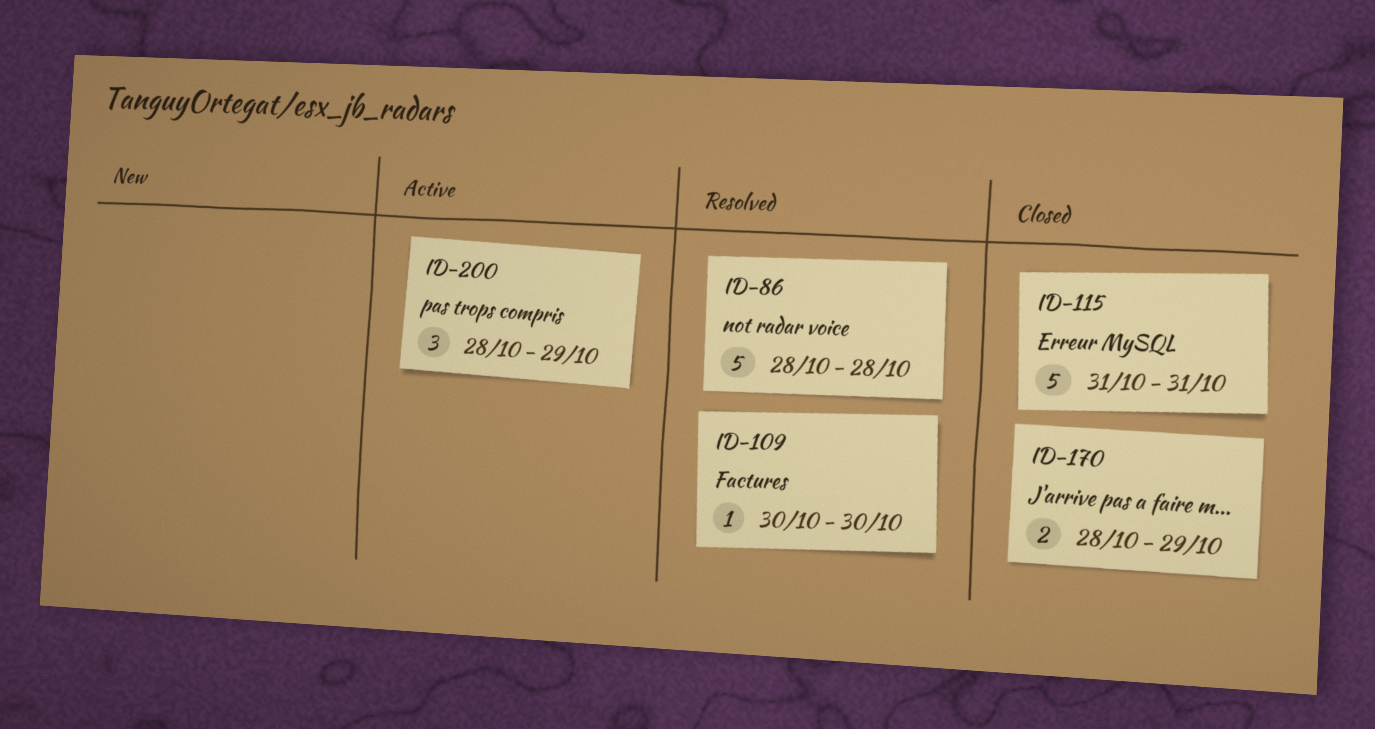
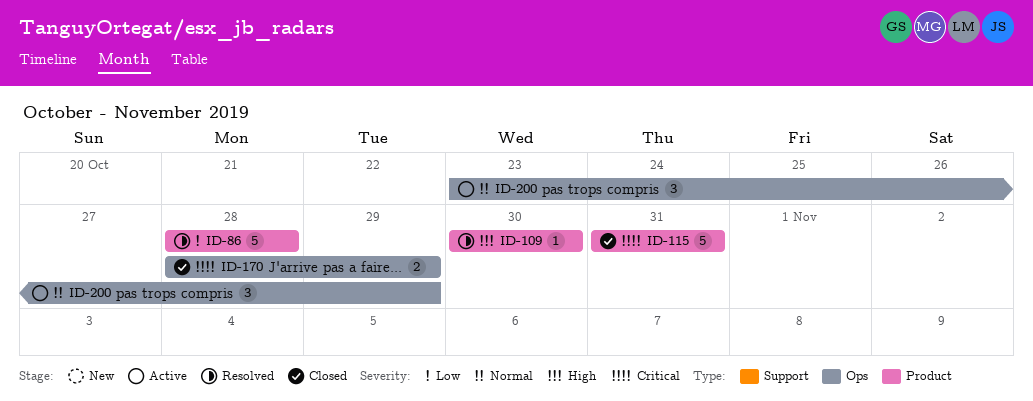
ID-200, start: Oct 28 -> Oct 23

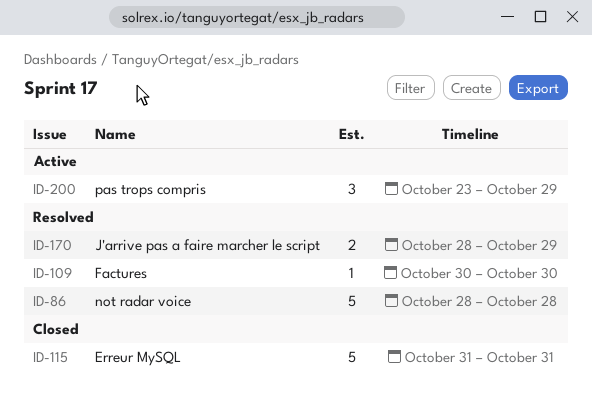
ID-170, status: Closed -> Resolved

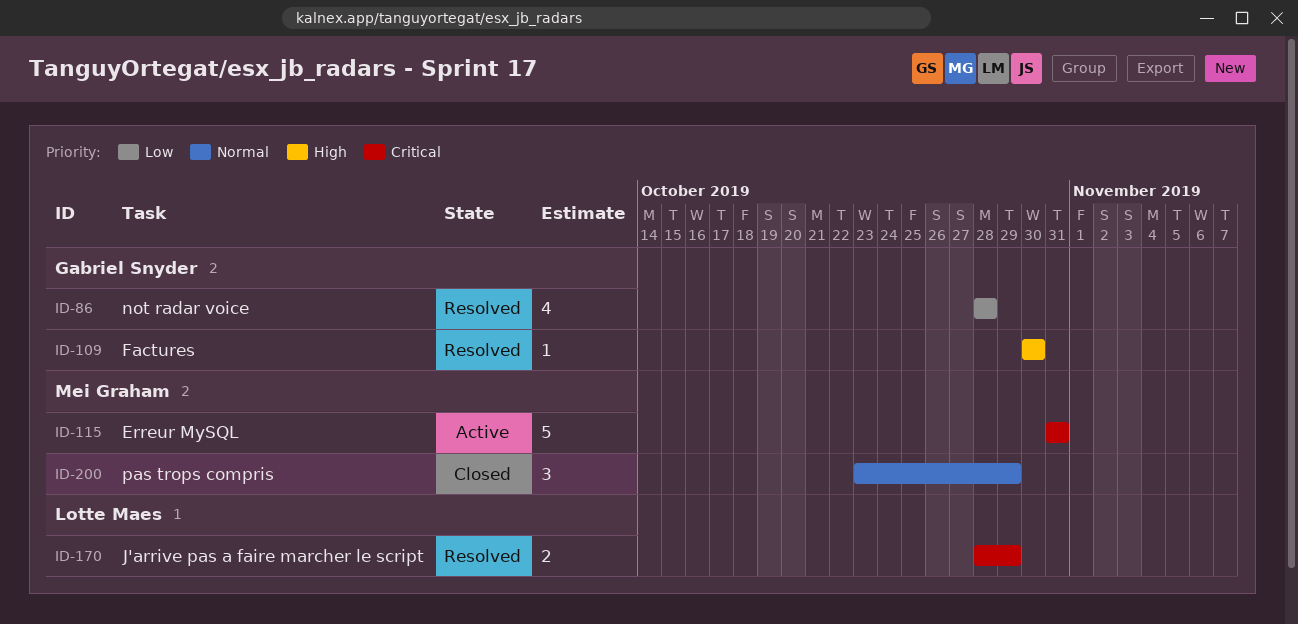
ID-86, estimate: 5 -> 4
ID-115, status: Closed -> Active
ID-200, status: Active -> Closed

